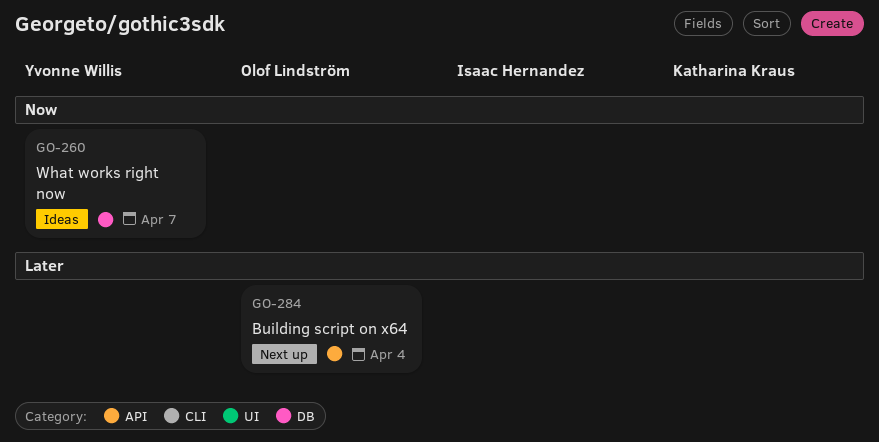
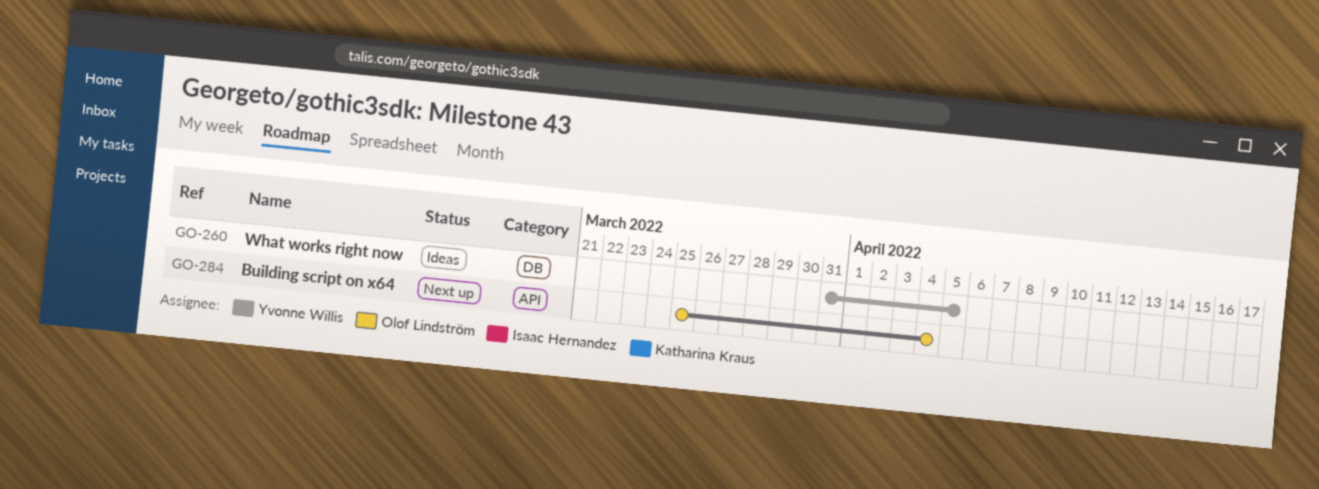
GO-260, due: Apr 7 -> Apr 5

